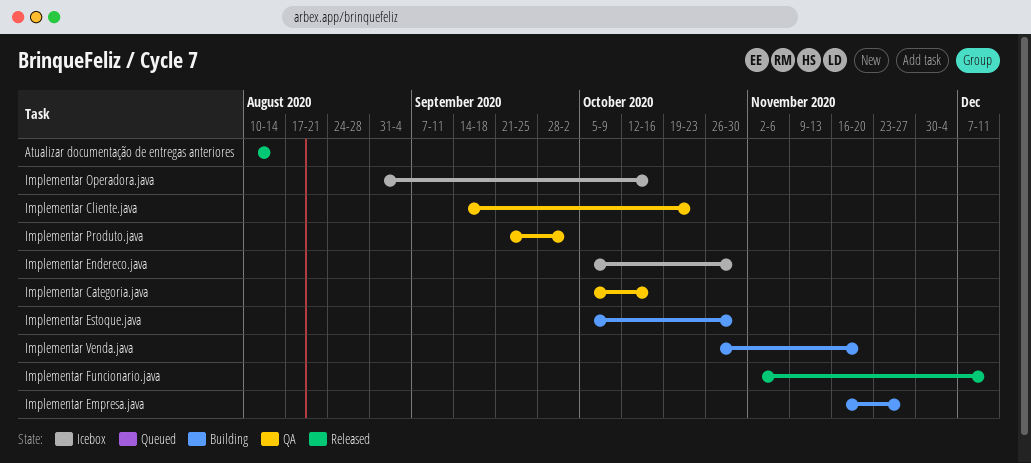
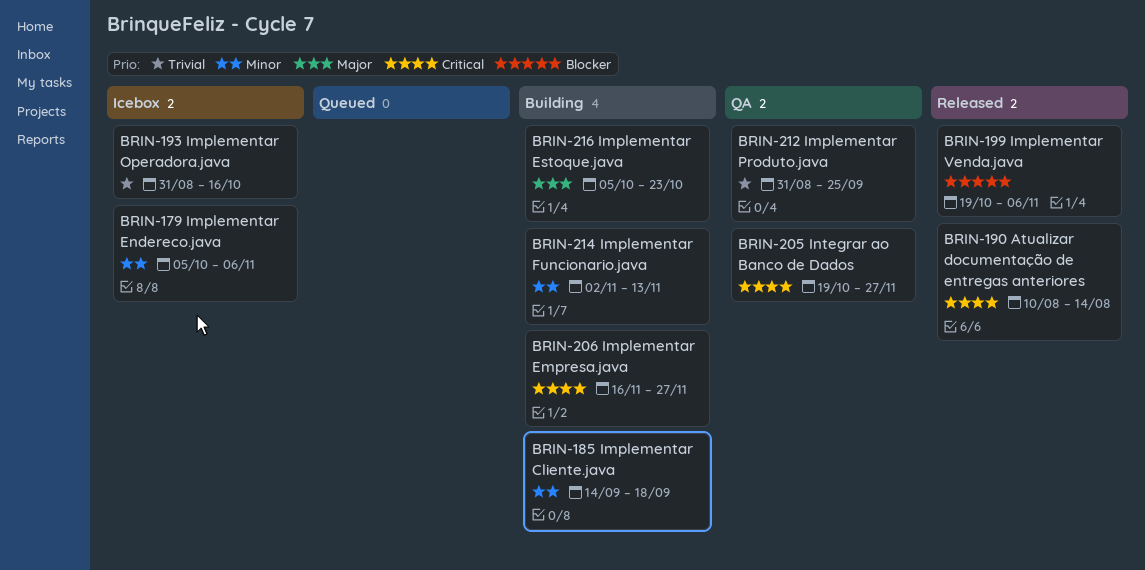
Implementar Categoria.java: present -> none
Implementar Cliente.java, status: QA -> Building
Implementar Cliente.java, due: Oct 23 -> Sep 18
Implementar Endereco.java, due: Oct 30 -> Nov 6
Implementar Estoque.java, due: Oct 30 -> Oct 23
Implementar Funcionario.java, status: Released -> Building
Implementar Funcionario.java, due: Dec 11 -> Nov 13
Implementar Produto.java, start: Sep 21 -> Aug 31
Implementar Produto.java, due: Oct 2 -> Sep 25
Implementar Venda.java, status: Building -> Released
Implementar Venda.java, start: Oct 26 -> Oct 19
Implementar Venda.java, due: Nov 20 -> Nov 6
Integrar ao Banco de Dados: none -> present

